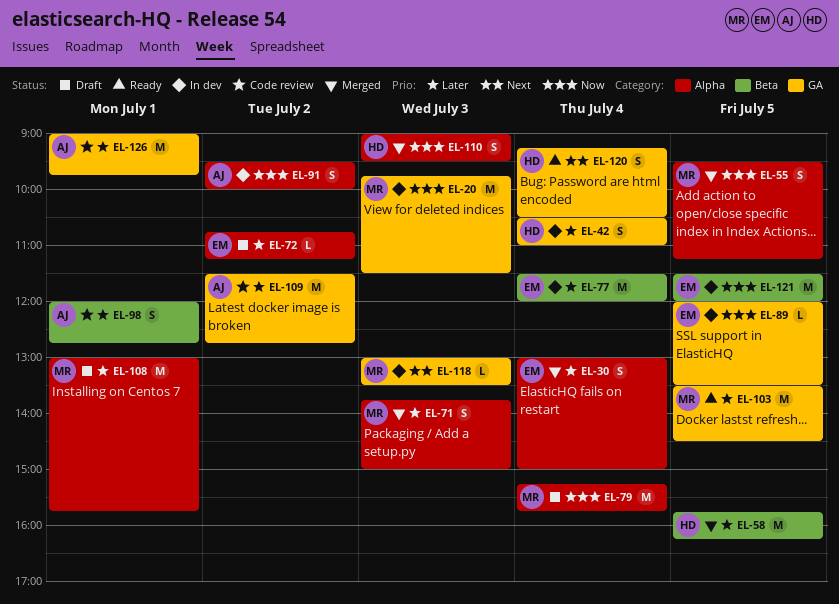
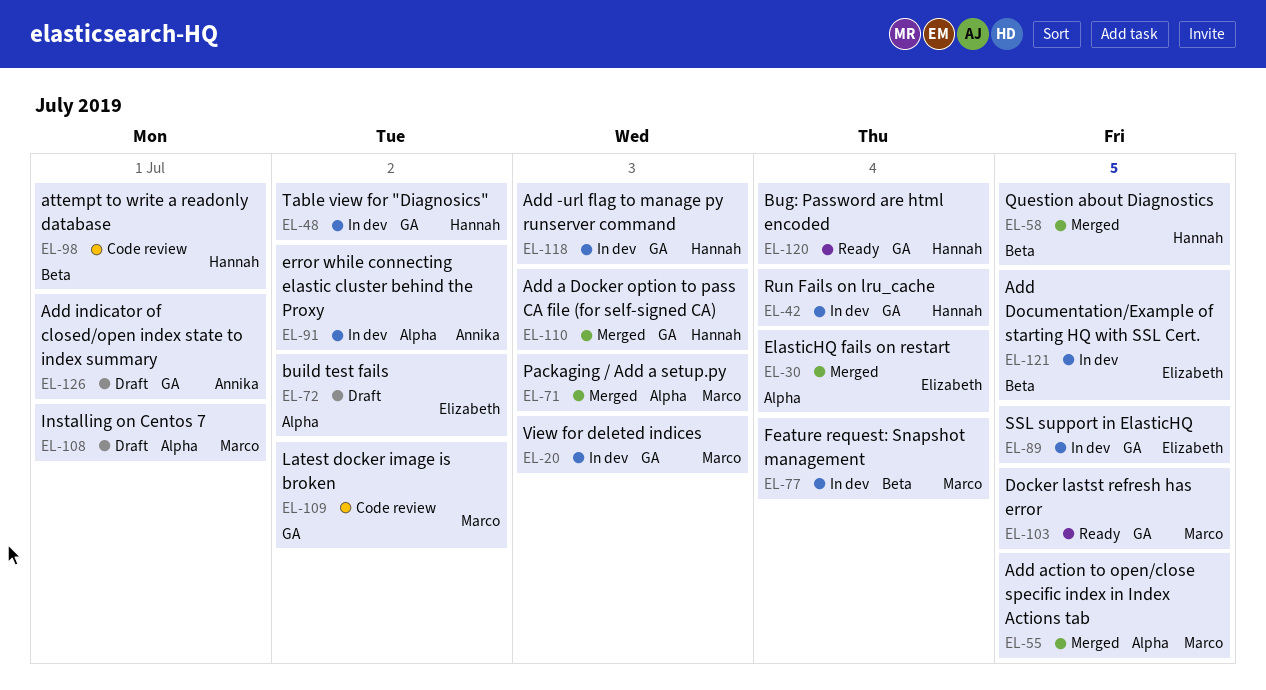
EL-48: none -> present
EL-77, owner: Elizabeth -> Marco
EL-79: present -> none
EL-98, owner: Annika -> Hannah
EL-109, owner: Annika -> Marco
EL-110, label: Alpha -> GA
EL-118, owner: Marco -> Hannah
EL-126, status: Code review -> Draft

